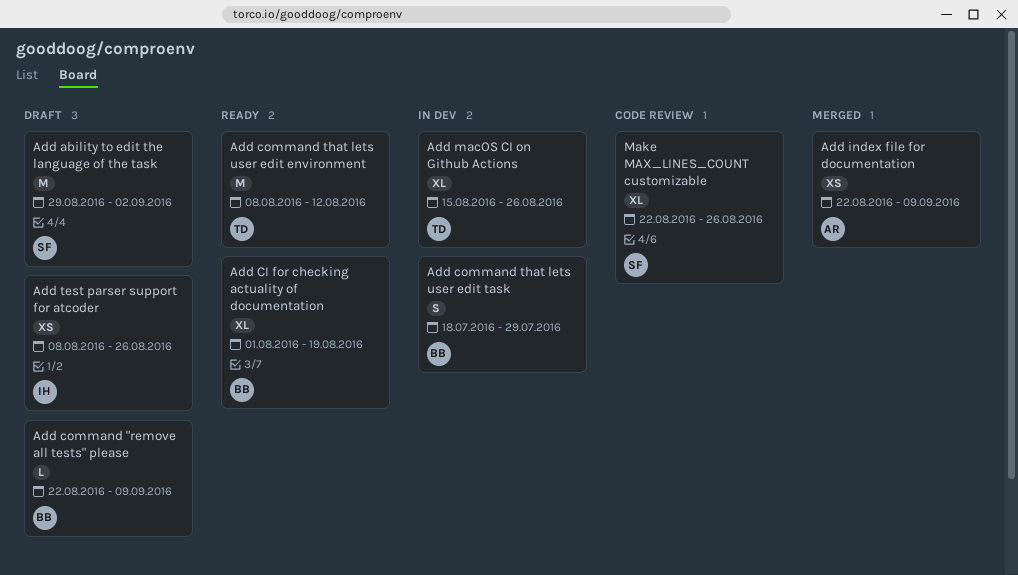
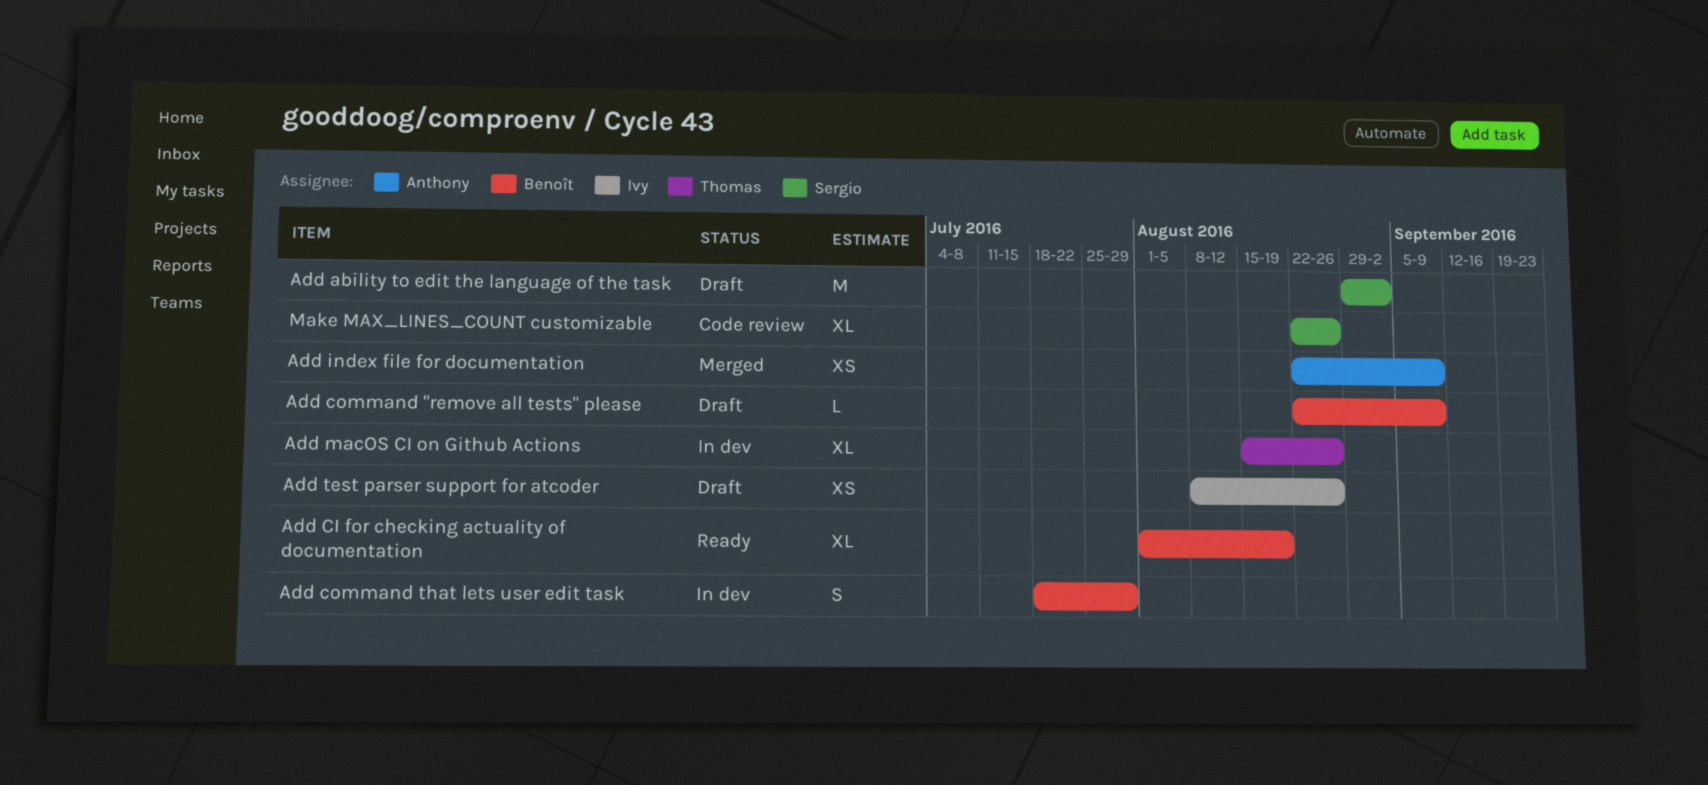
Add command that lets user edit environment: present -> none

